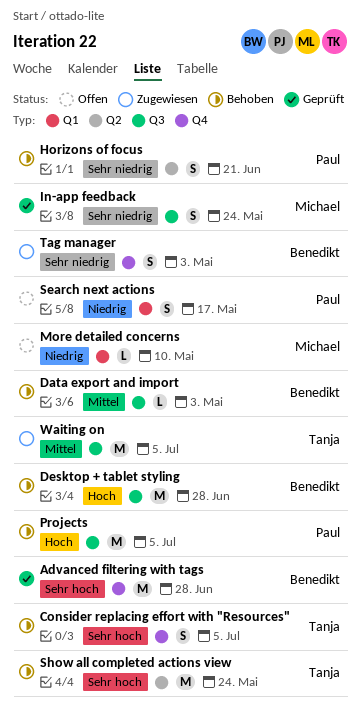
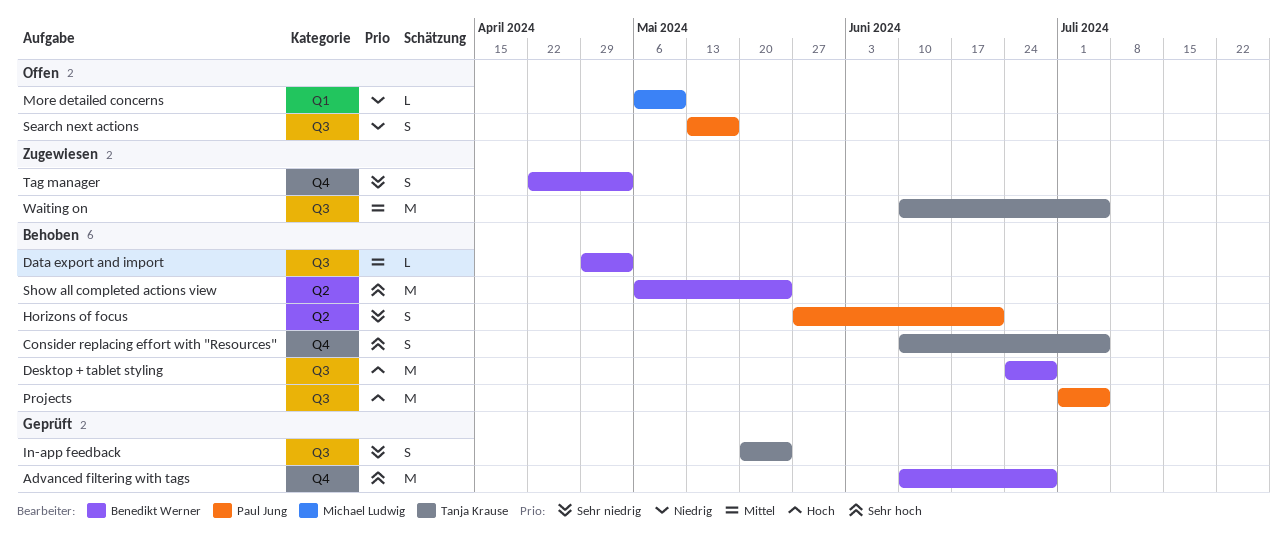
In-app feedback, owner: Michael Ludwig -> Tanja Krause
Search next actions, label: Q1 -> Q3
Show all completed actions view, owner: Tanja Krause -> Benedikt Werner

